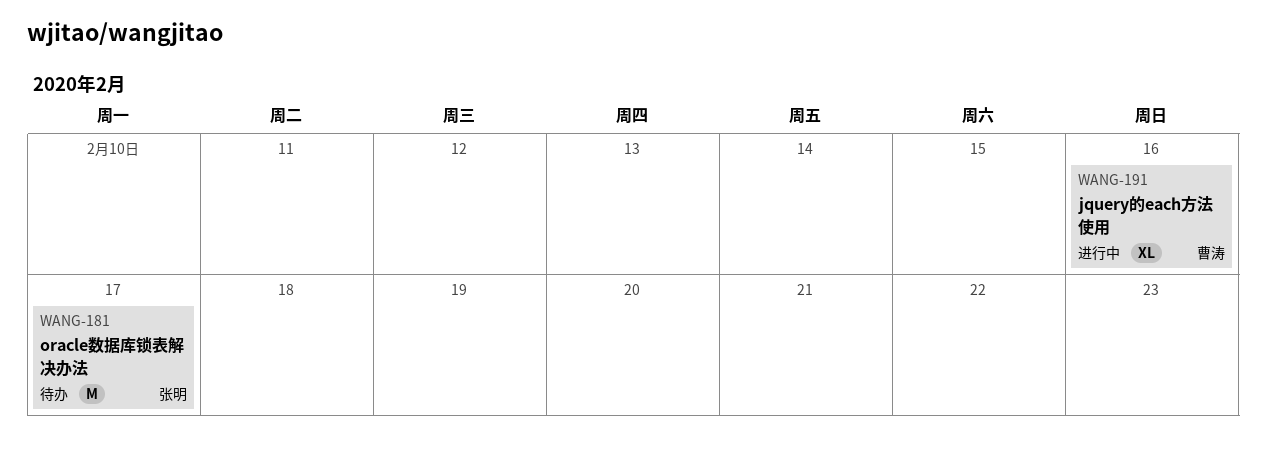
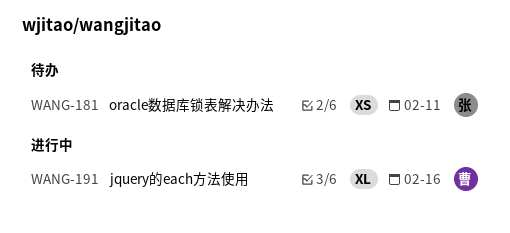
WANG-181, estimate: M -> XS
WANG-181, due: Feb 17 -> Feb 11

